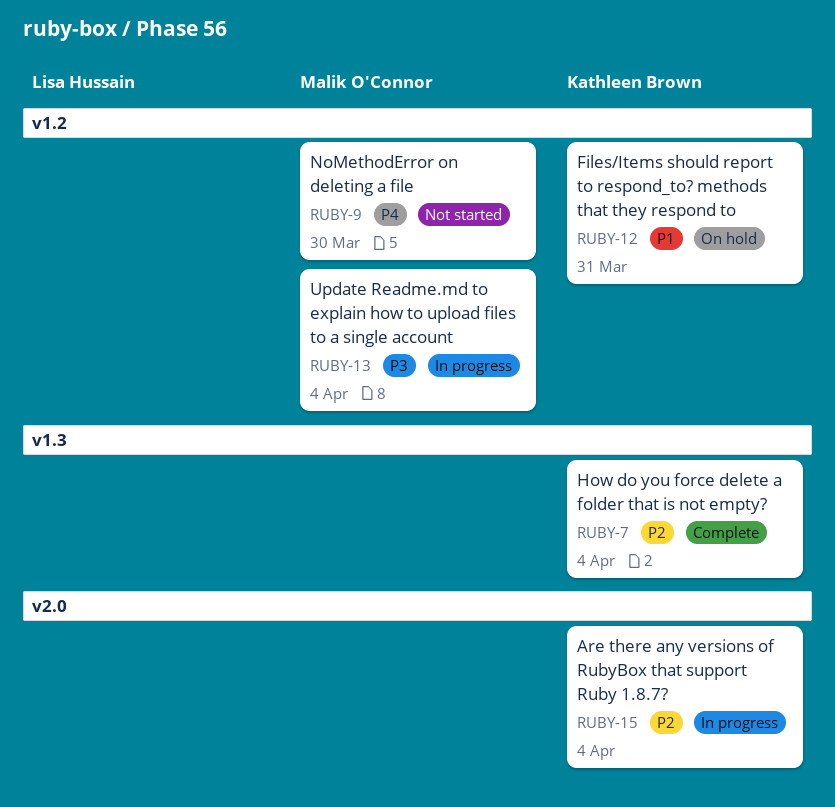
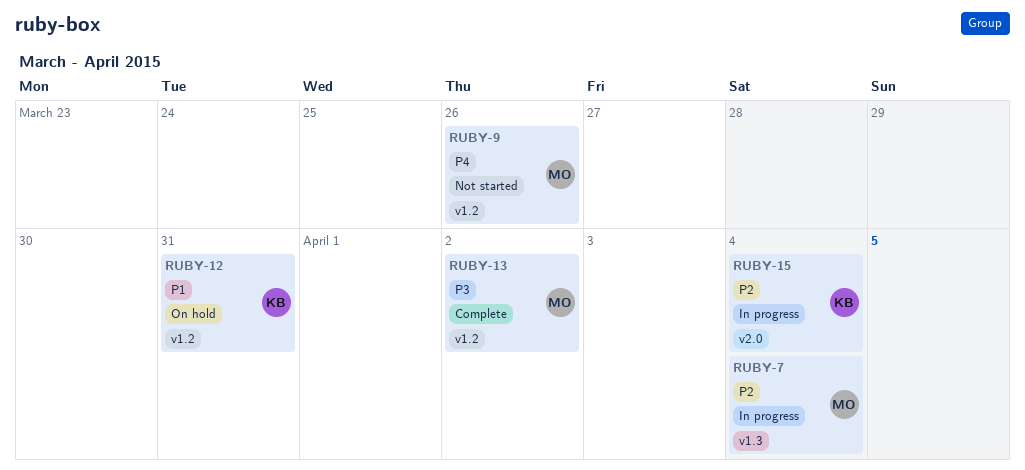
RUBY-7, status: Complete -> In progress
RUBY-7, owner: Kathleen Brown -> Malik O'Connor
RUBY-9, due: Mar 30 -> Mar 26
RUBY-13, status: In progress -> Complete
RUBY-13, due: Apr 4 -> Apr 2

